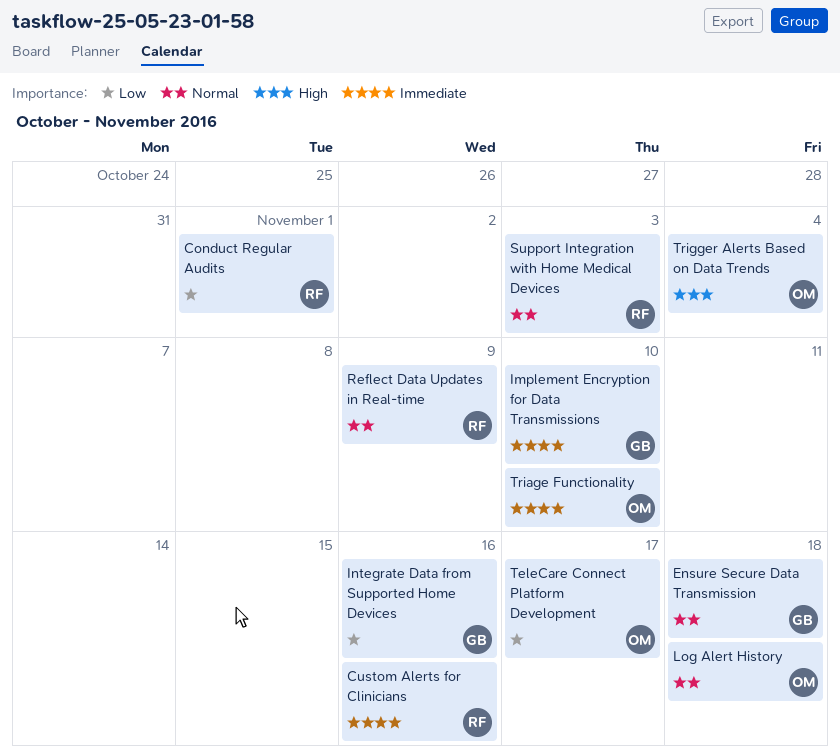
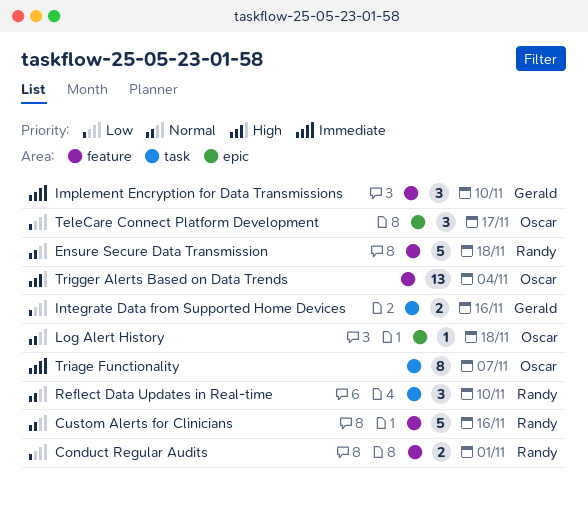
Custom Alerts for Clinicians, priority: Immediate -> Normal
Ensure Secure Data Transmission, owner: Gerald -> Randy
Reflect Data Updates in Real-time, due: Nov 9 -> Nov 10
Support Integration with Home Medical Devices: present -> none
Triage Functionality, due: Nov 10 -> Nov 7

